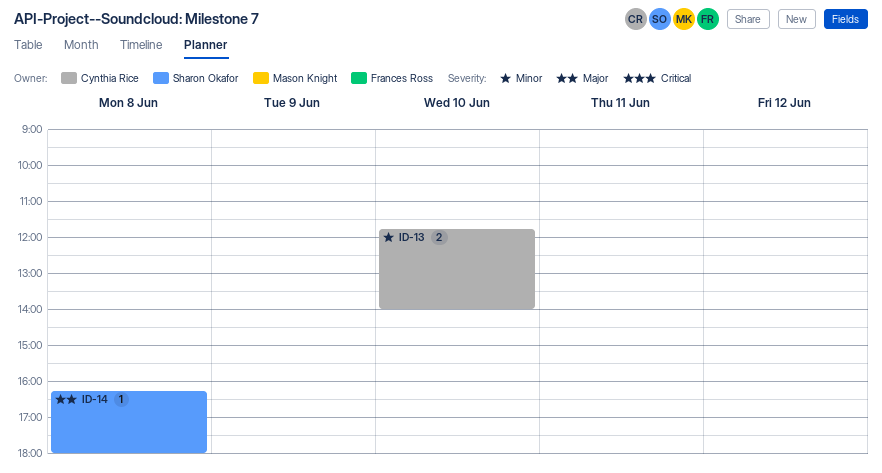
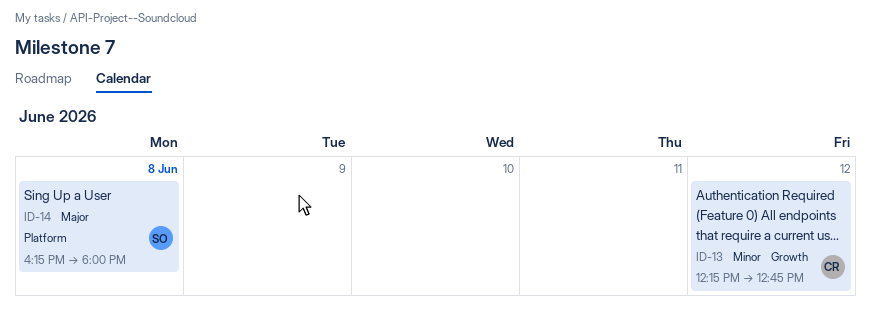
ID-13, day: Jun 10 -> Jun 12
ID-13, begins: 11:45 -> 12:15
ID-13, ends: 14:00 -> 12:45

